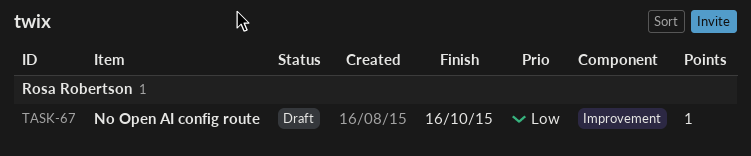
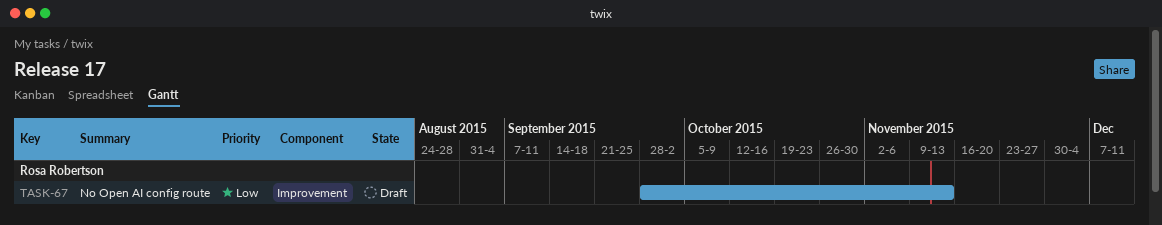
TASK-67, due: Oct 16 -> Nov 13

